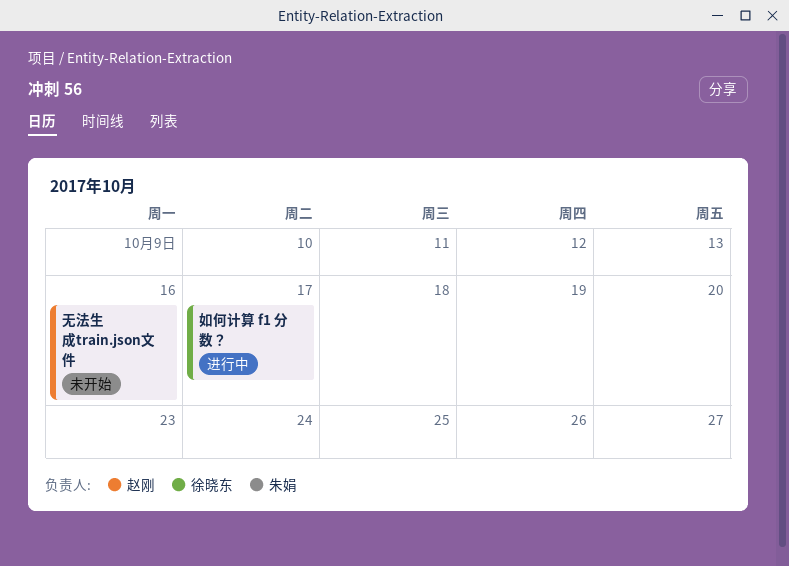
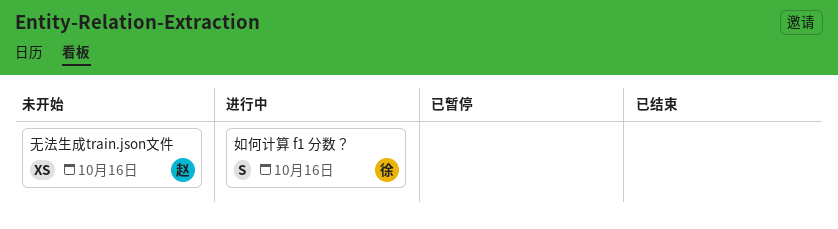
如何计算 f1 分数？, due: Oct 17 -> Oct 16

